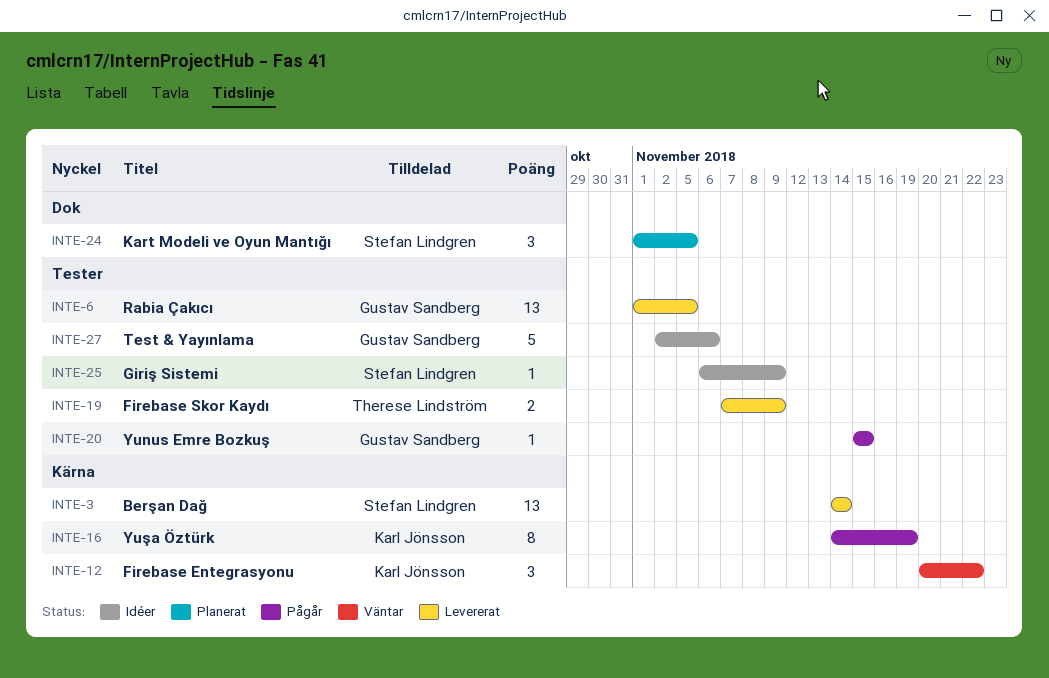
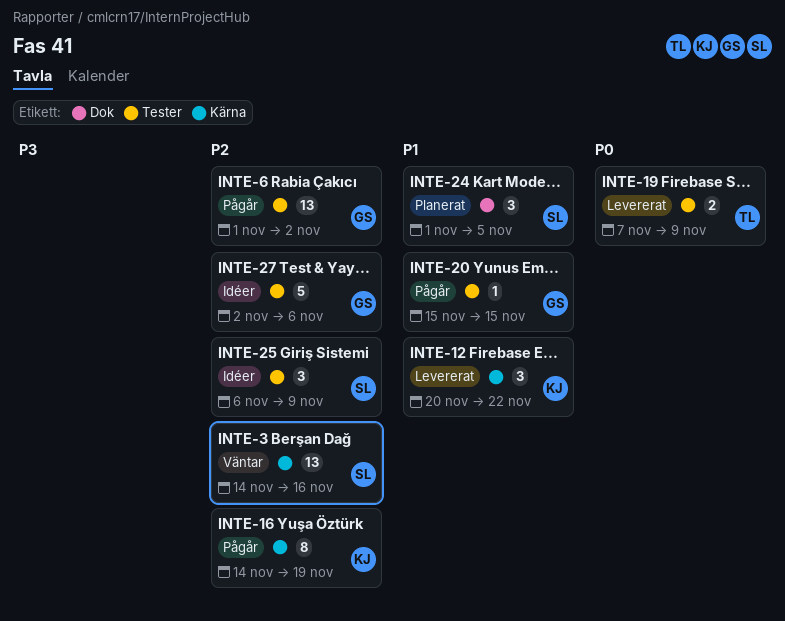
INTE-3, status: Levererat -> Väntar
INTE-3, due: Nov 14 -> Nov 16
INTE-6, status: Levererat -> Pågår
INTE-6, due: Nov 5 -> Nov 2
INTE-12, status: Väntar -> Levererat
INTE-25, estimate: 1 -> 3

